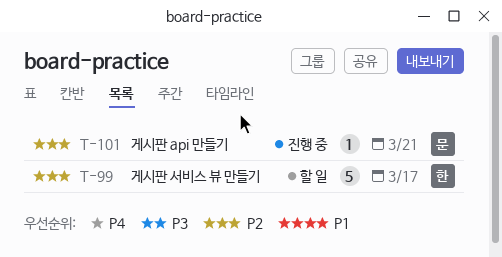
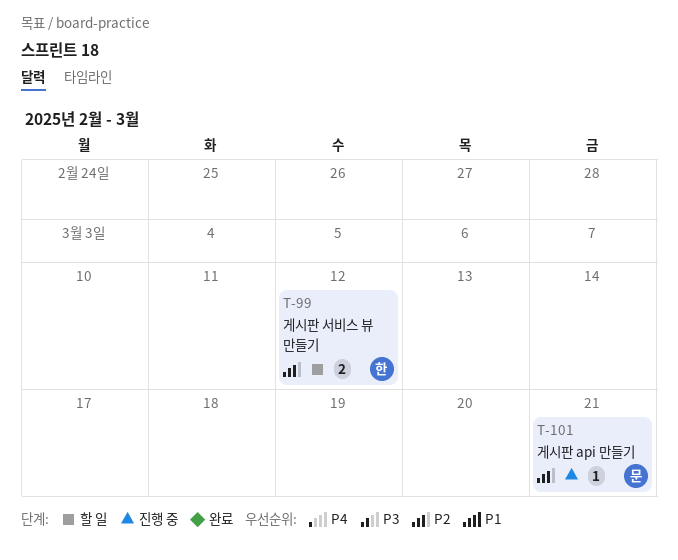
T-99, estimate: 5 -> 2
T-99, due: Mar 17 -> Mar 12

